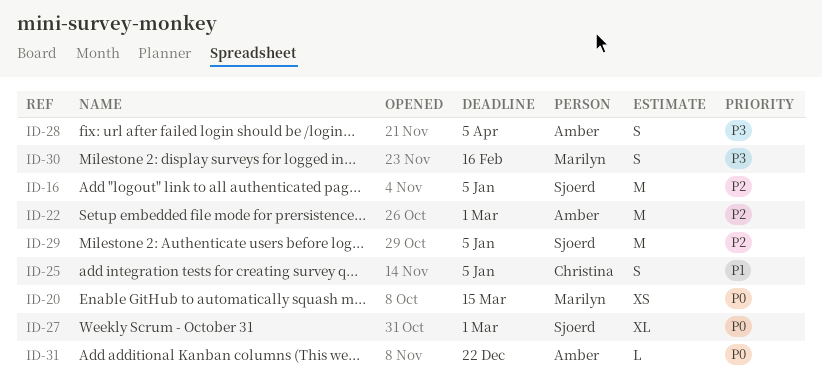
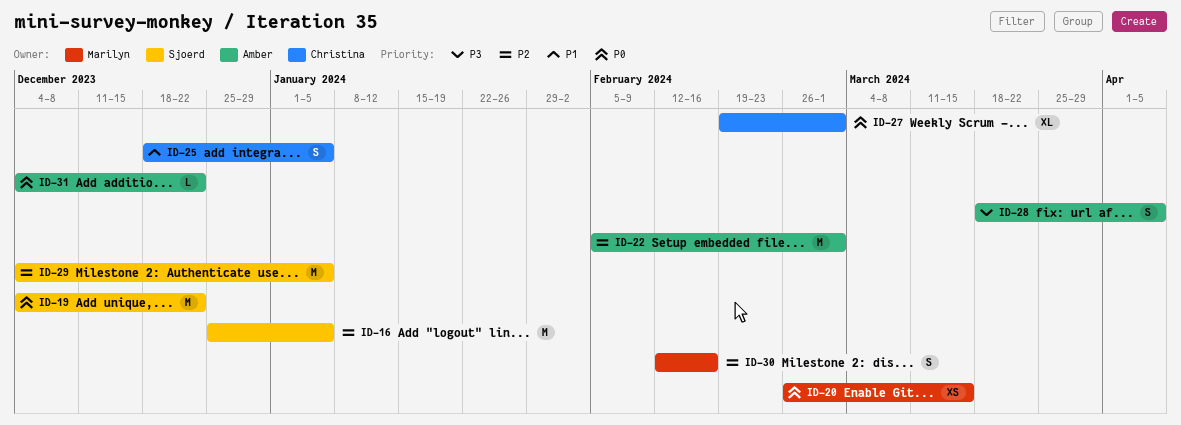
ID-19: none -> present
ID-27, owner: Sjoerd -> Christina
ID-30, priority: P3 -> P2

